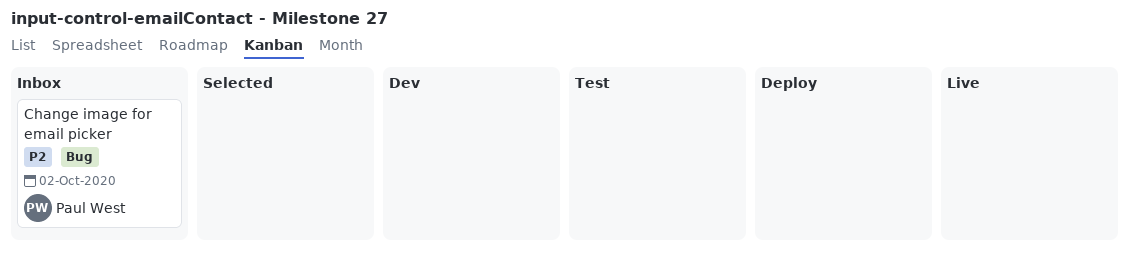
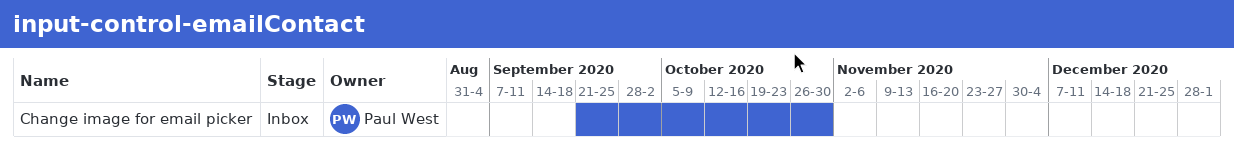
Change image for email picker, due: Oct 2 -> Oct 30

